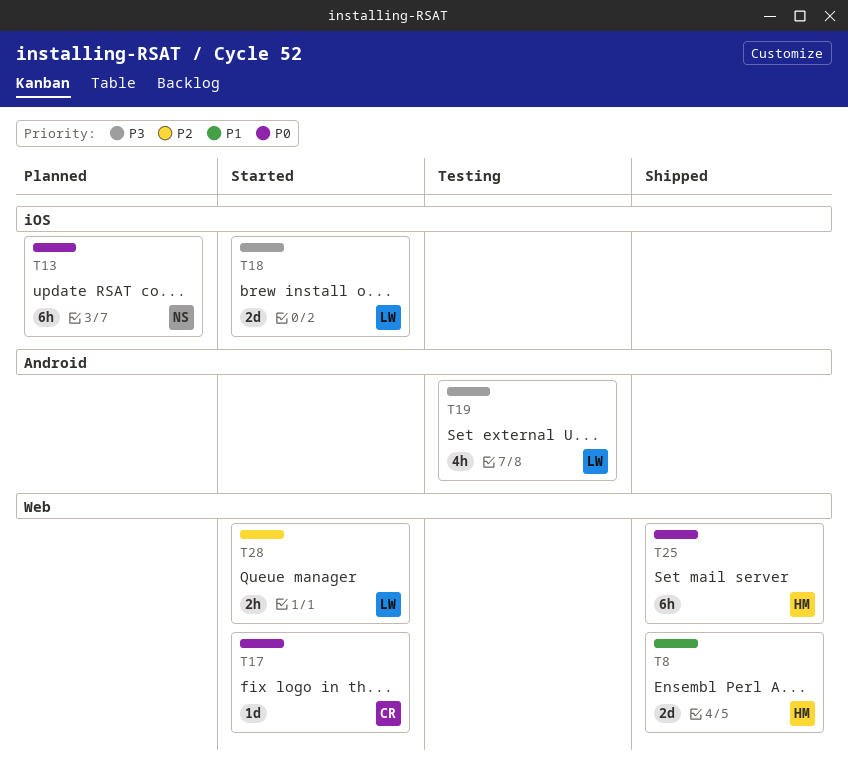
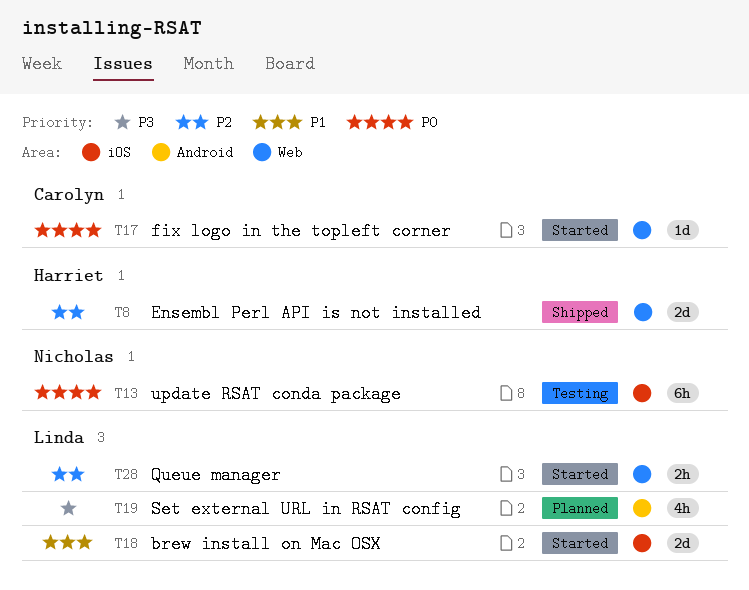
T8, priority: P1 -> P2
T13, status: Planned -> Testing
T18, priority: P3 -> P1
T19, status: Testing -> Planned
T25: present -> none

